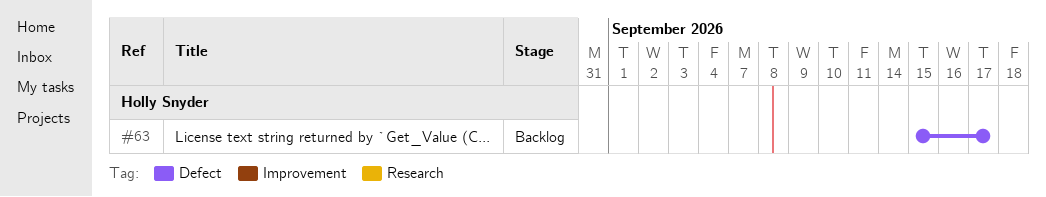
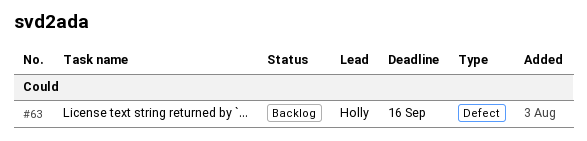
#63, due: Sep 17 -> Sep 16

